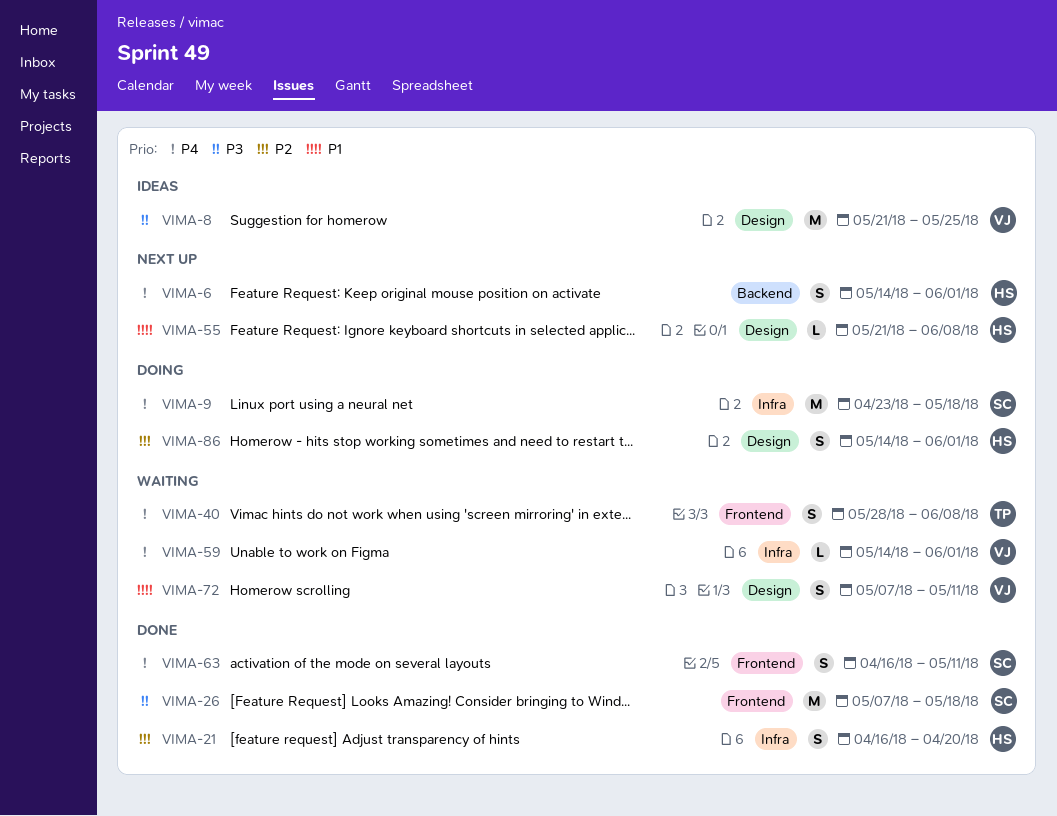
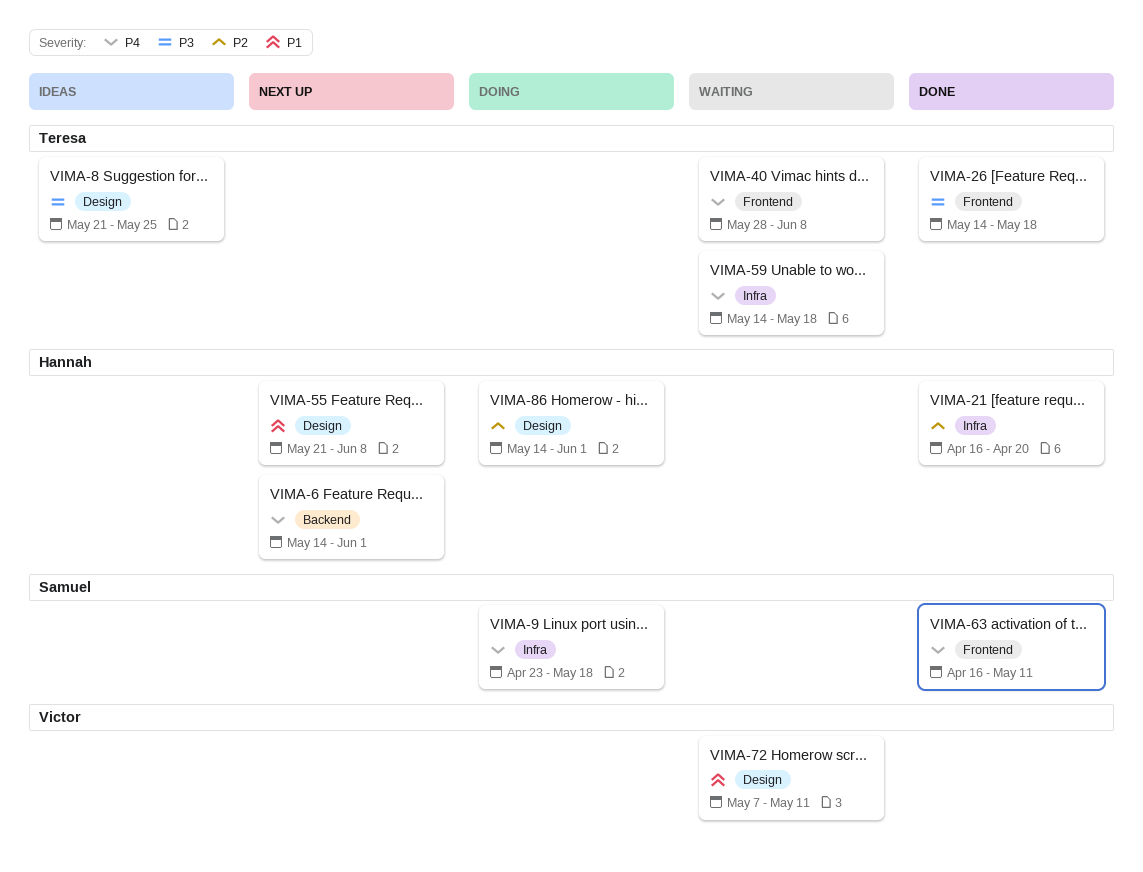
VIMA-8, owner: Victor -> Teresa
VIMA-26, owner: Samuel -> Teresa
VIMA-26, start: May 7 -> May 14
VIMA-59, owner: Victor -> Teresa
VIMA-59, due: Jun 1 -> May 18

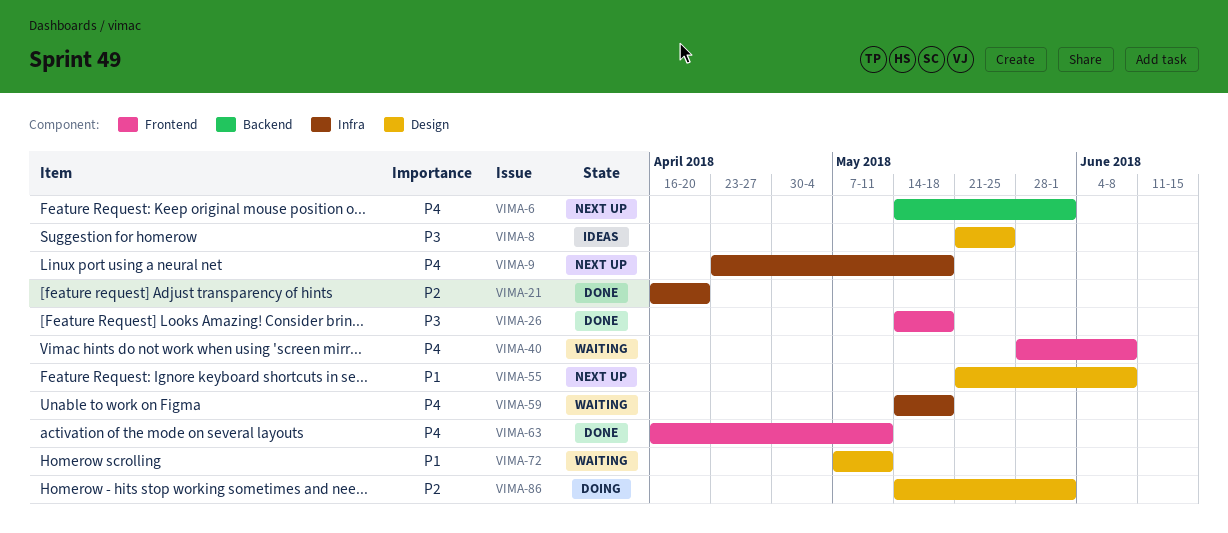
VIMA-9, status: Doing -> Next up

